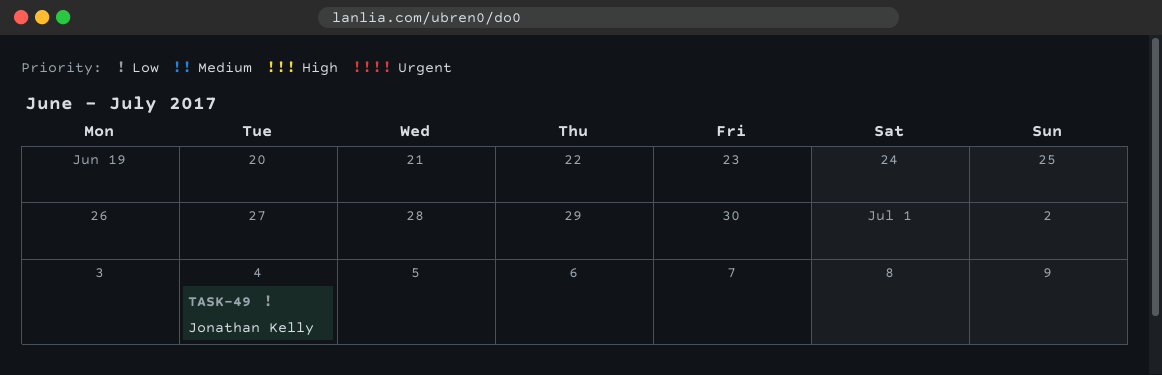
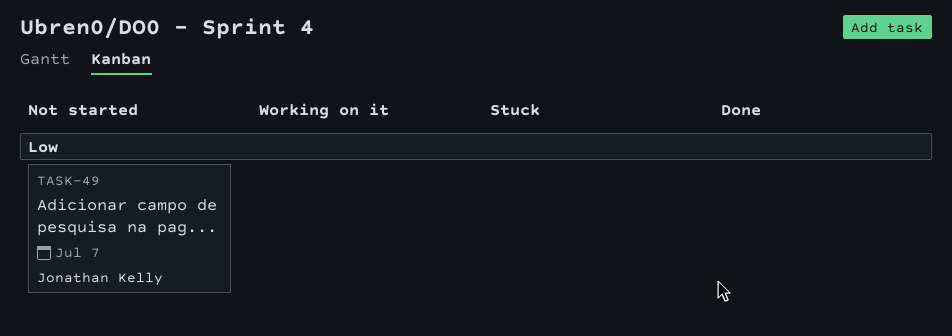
TASK-49, due: Jul 4 -> Jul 7

